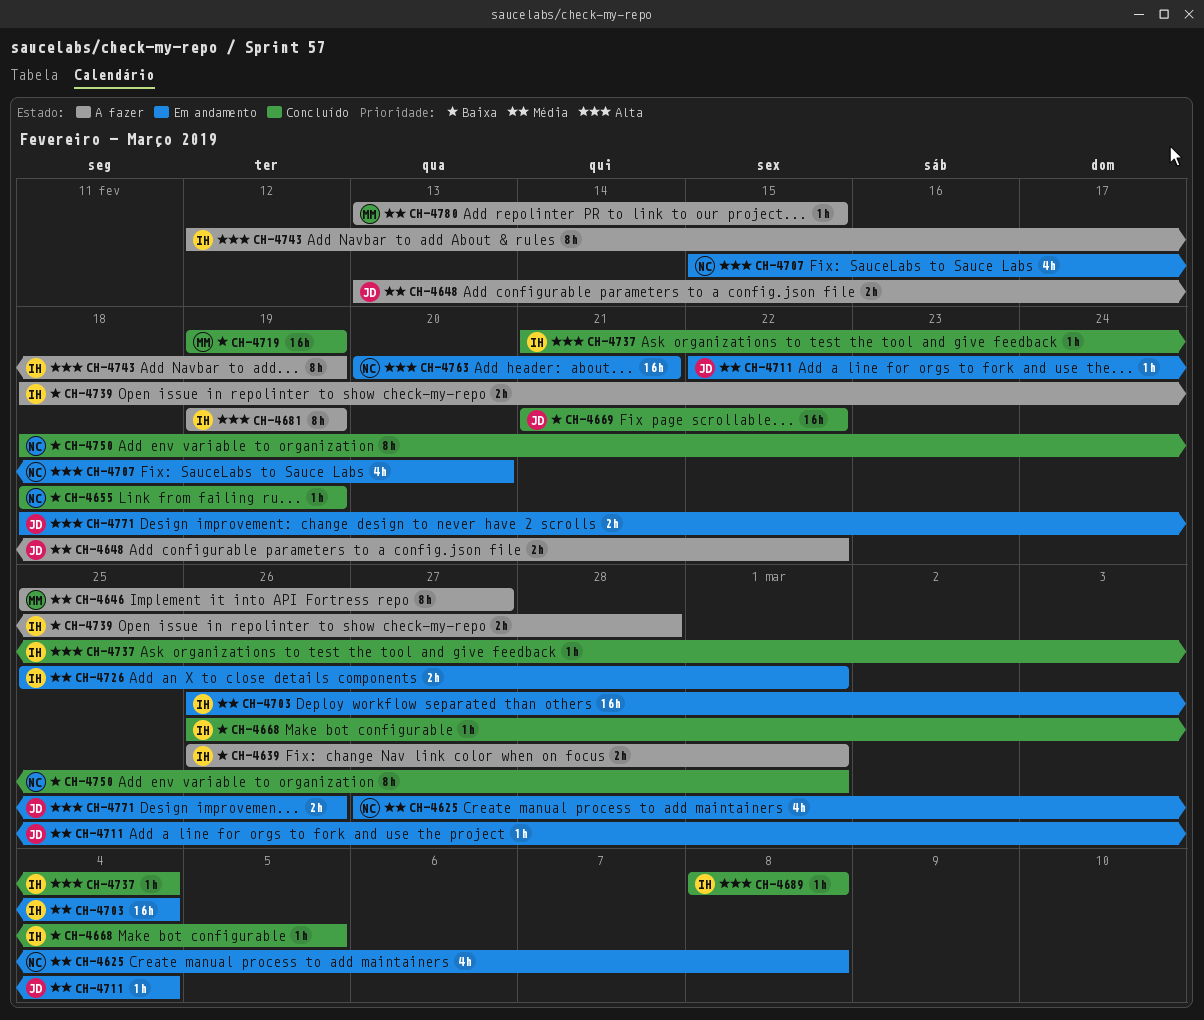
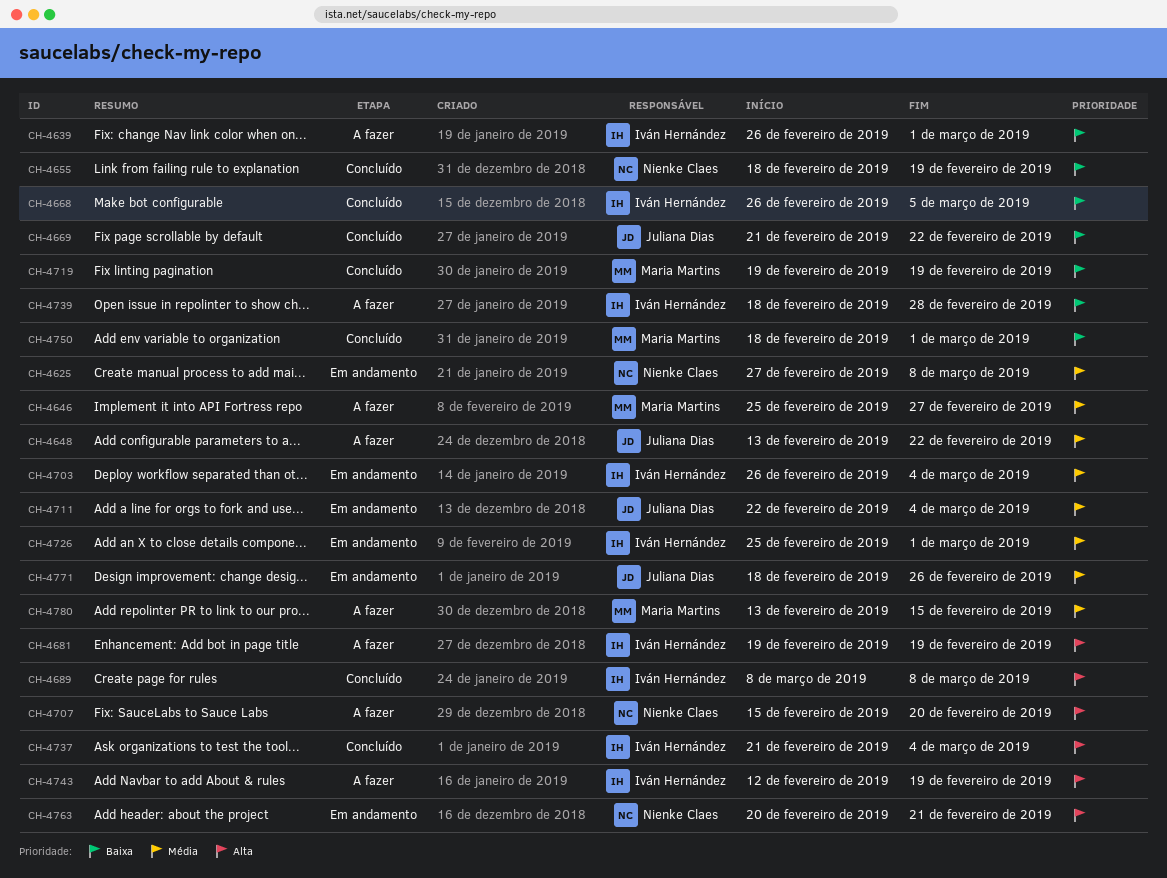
CH-4707, status: Em andamento -> A fazer
CH-4750, owner: Nienke Claes -> Maria Martins
CH-4771, priority: Alta -> Média

